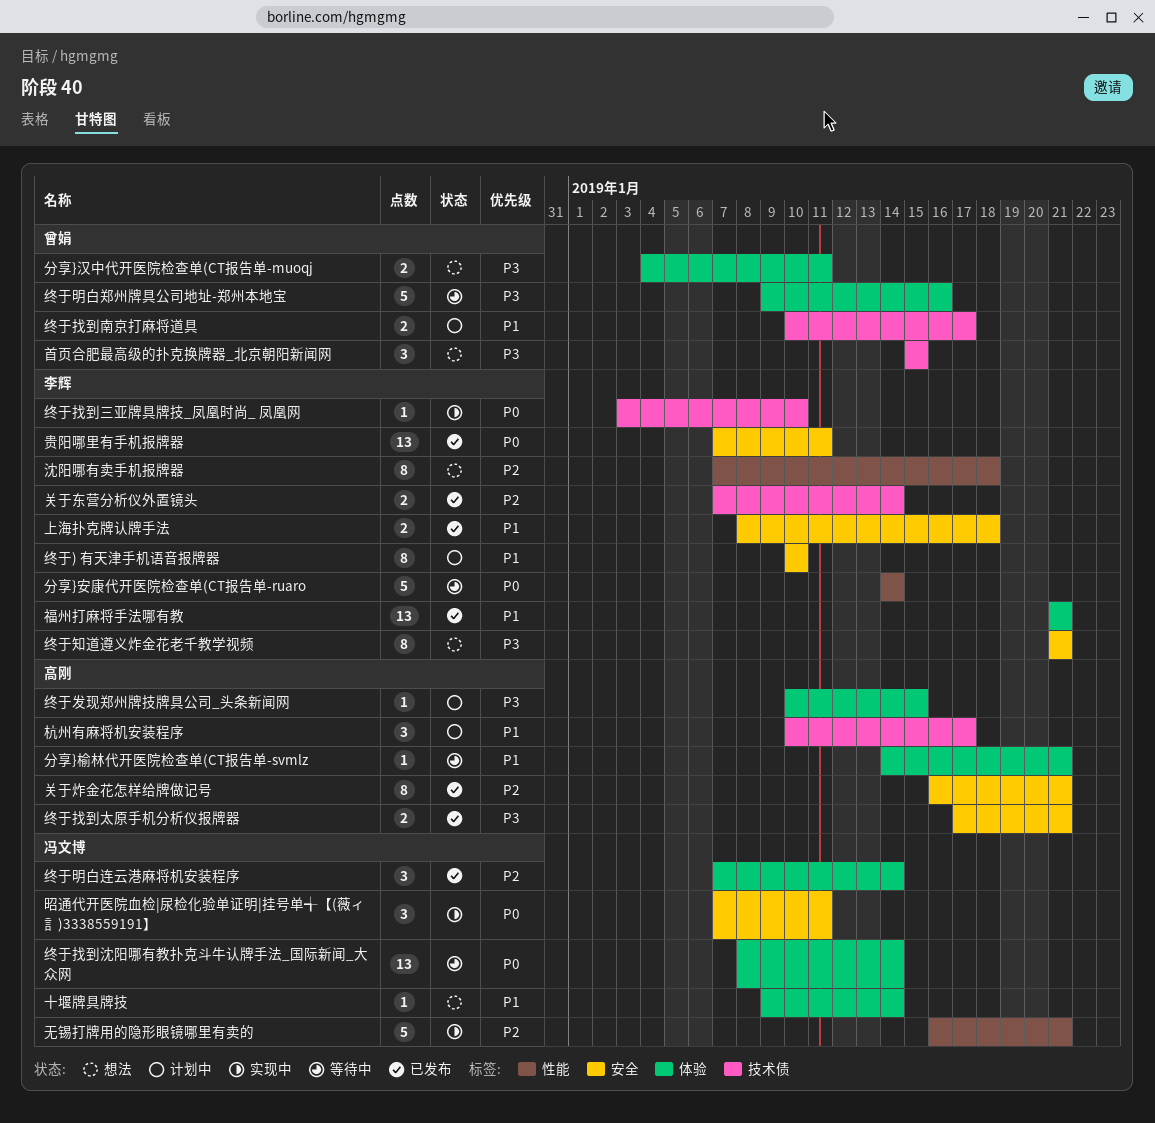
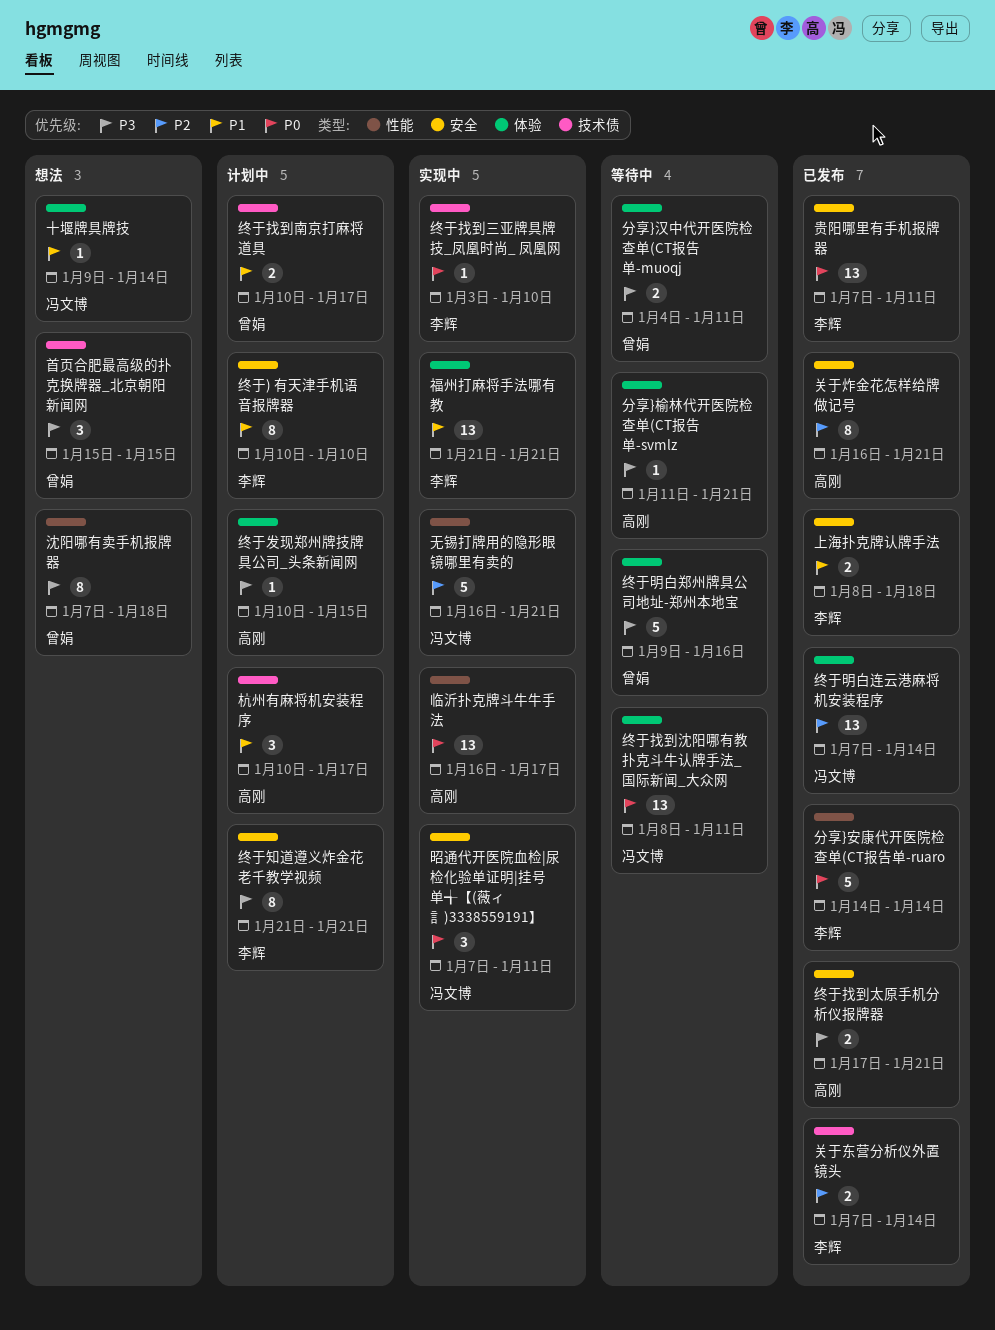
临沂扑克牌斗牛牛手法: none -> present
分享}安康代开医院检查单(CT报告单-ruaro, status: 等待中 -> 已发布
分享}榆林代开医院检查单(CT报告单-svmlz, priority: P1 -> P3
分享}榆林代开医院检查单(CT报告单-svmlz, start: Jan 14 -> Jan 11
分享}汉中代开医院检查单(CT报告单-muoqj, status: 想法 -> 等待中
沈阳哪有卖手机报牌器, owner: 李辉 -> 曾娟
沈阳哪有卖手机报牌器, priority: P2 -> P3
福州打麻将手法哪有教, status: 已发布 -> 实现中
终于找到沈阳哪有教扑克斗牛认牌手法_国际新闻_大众网, due: Jan 14 -> Jan 11
终于明白连云港麻将机安装程序, estimate: 3 -> 13
终于知道遵义炸金花老千教学视频, status: 想法 -> 计划中

